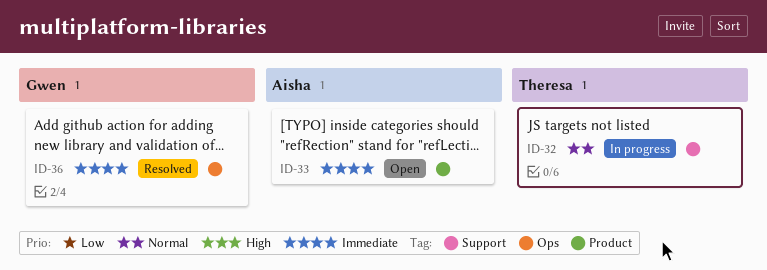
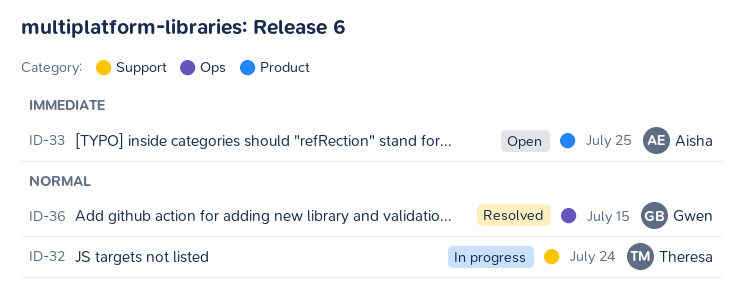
ID-36, priority: Immediate -> Normal

